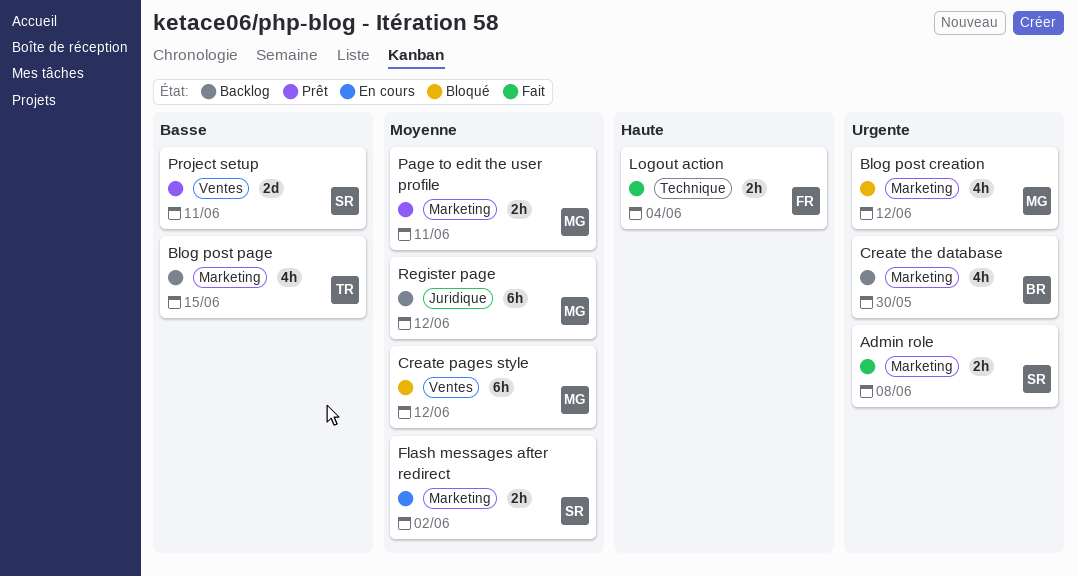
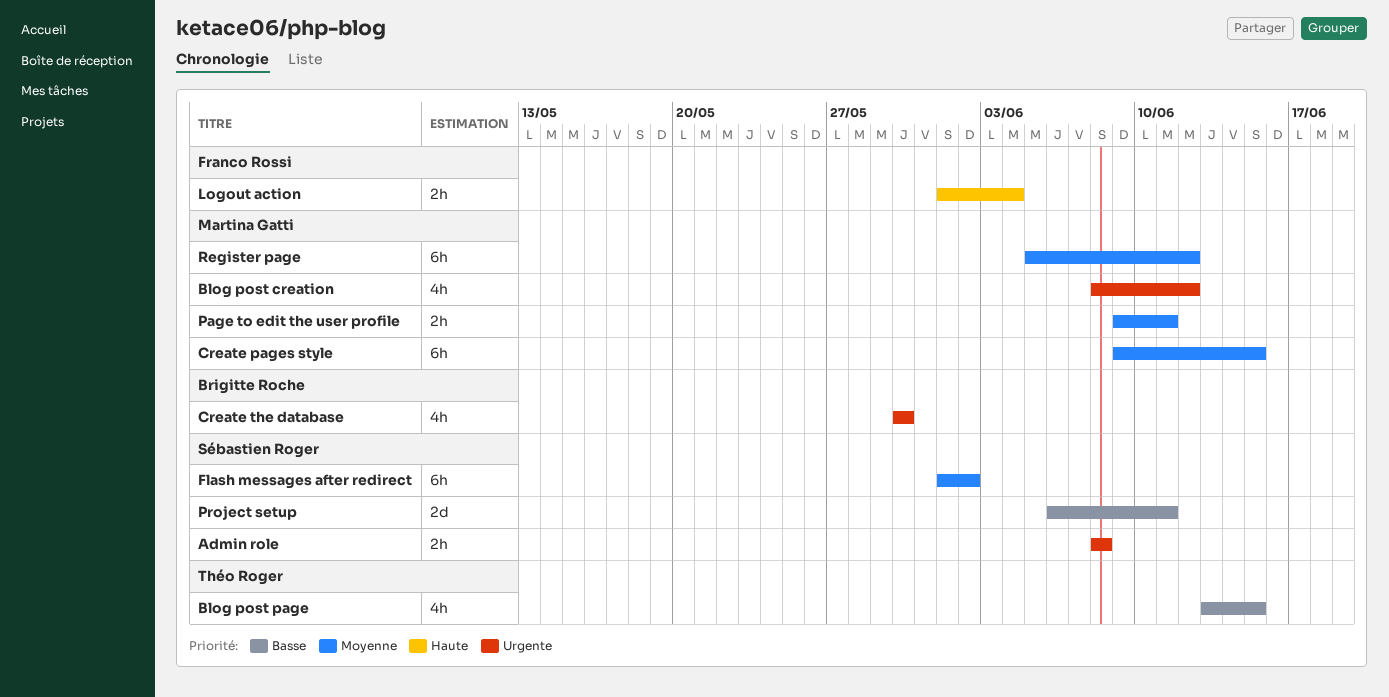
Create pages style, due: Jun 12 -> Jun 15
Flash messages after redirect, estimate: 2h -> 6h

